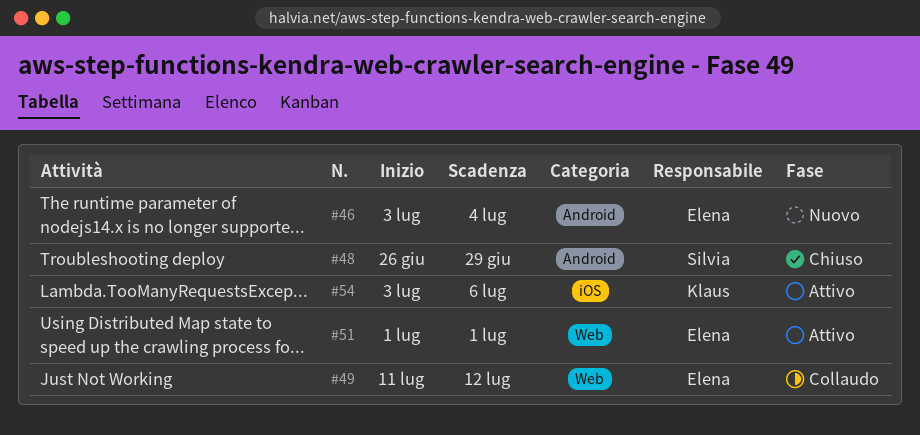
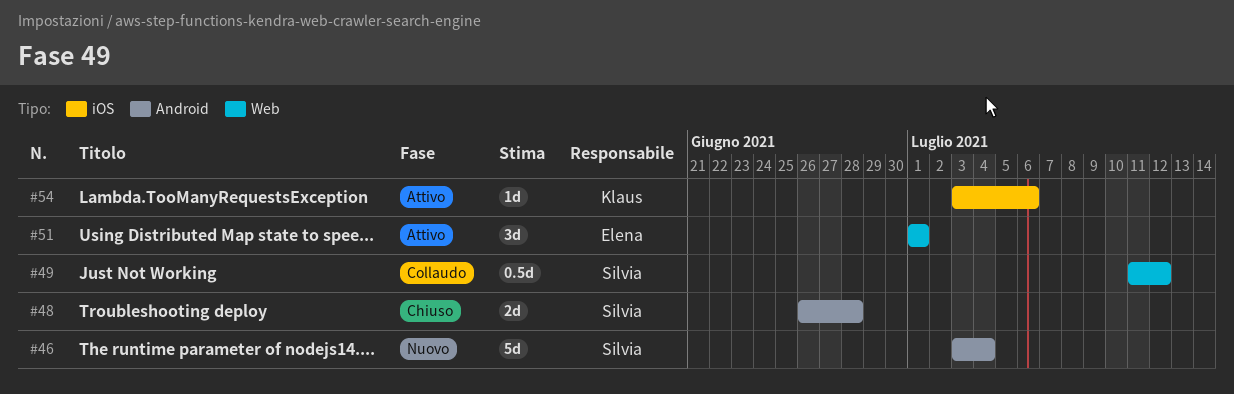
#46, owner: Elena -> Silvia
#48, due: Jun 29 -> Jun 28
#49, owner: Elena -> Silvia

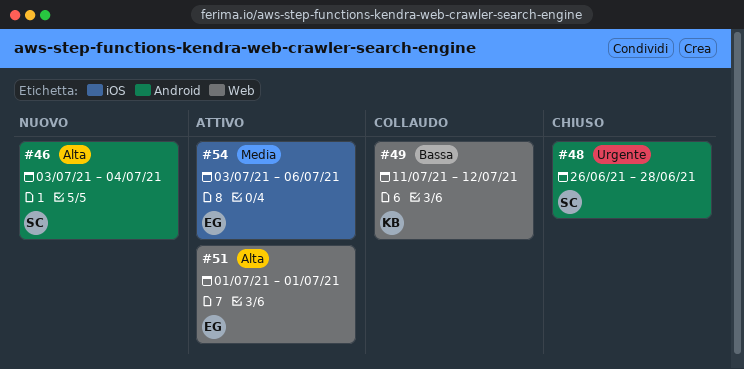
#49, owner: Silvia -> Klaus
#54, owner: Klaus -> Elena

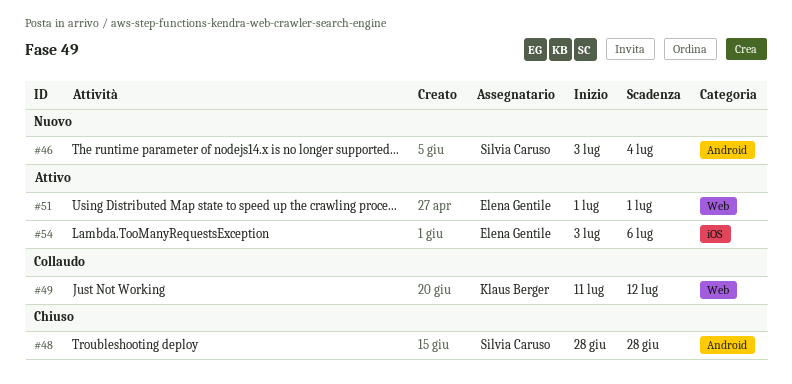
#48, start: Jun 26 -> Jun 28

